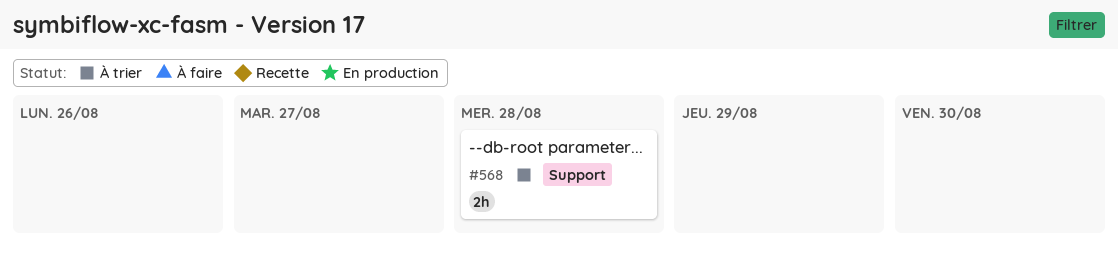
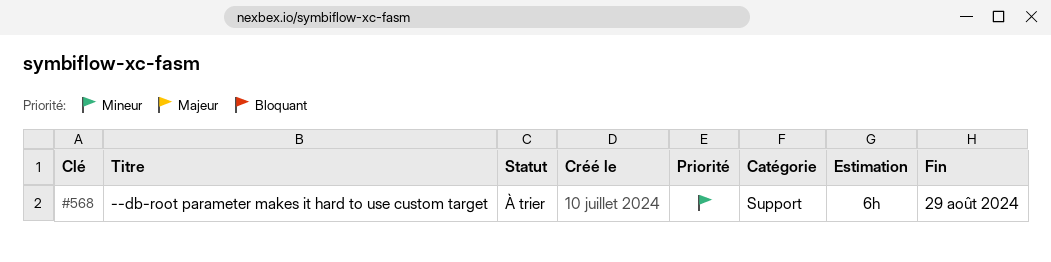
#568, estimate: 2h -> 6h
#568, due: Aug 28 -> Aug 29

